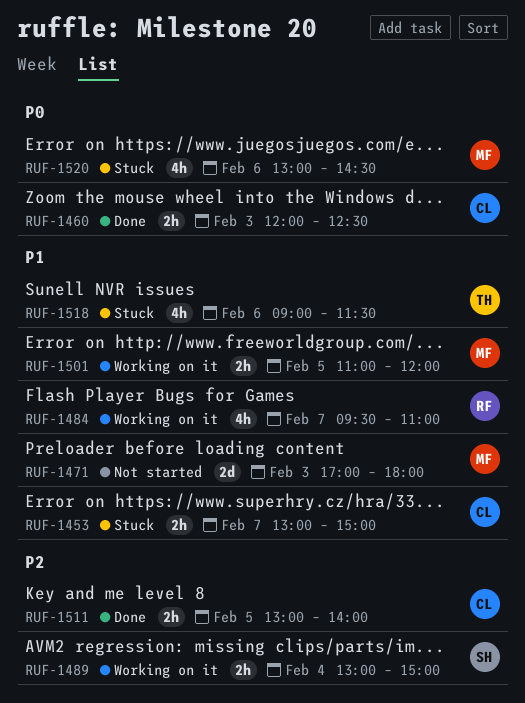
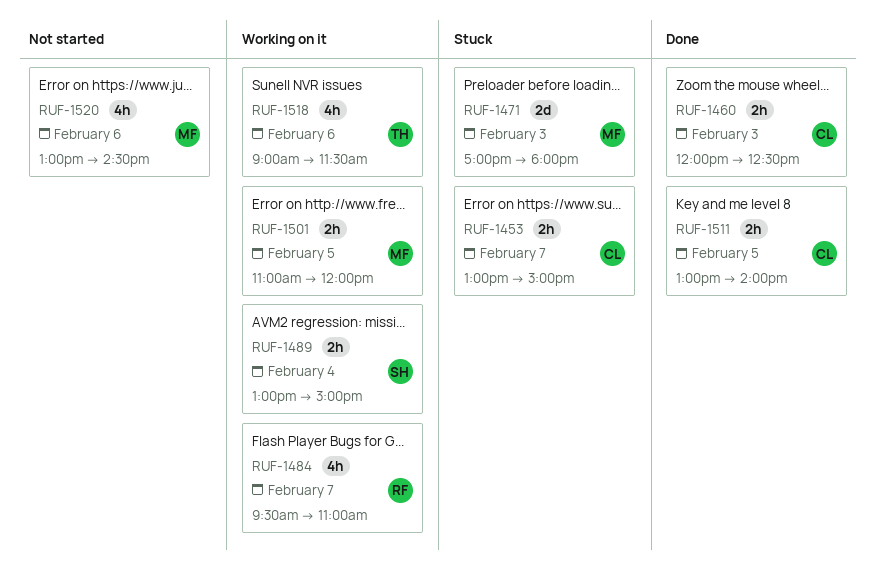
RUF-1471, status: Not started -> Stuck
RUF-1518, status: Stuck -> Working on it
RUF-1520, status: Stuck -> Not started

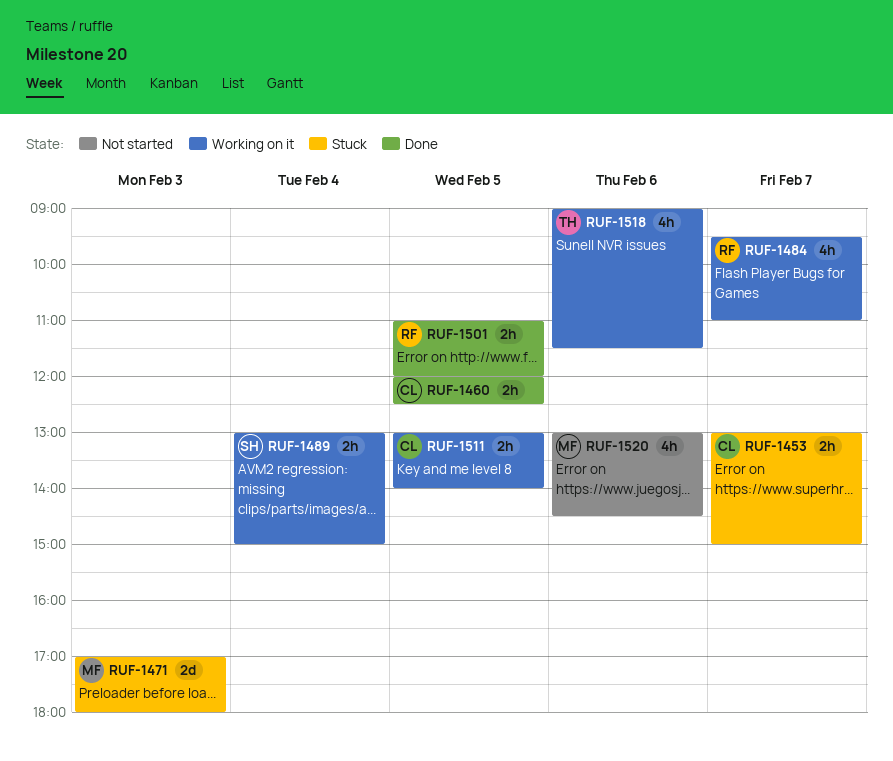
RUF-1460, day: Feb 3 -> Feb 5
RUF-1501, status: Working on it -> Done
RUF-1501, owner: MF -> RF
RUF-1511, status: Done -> Working on it

